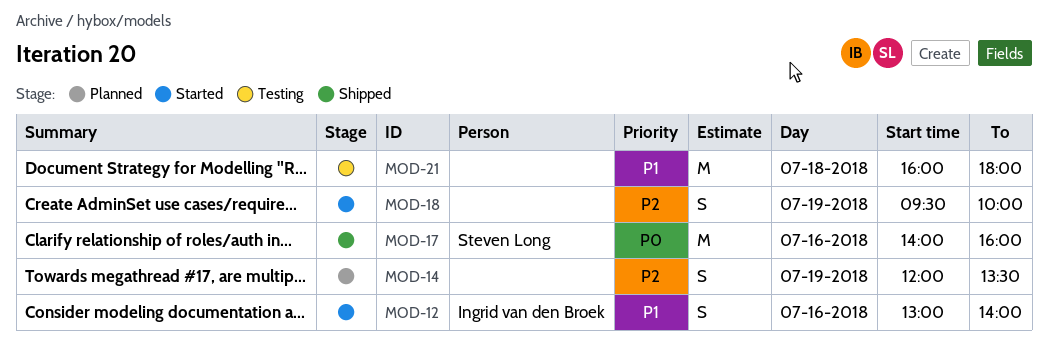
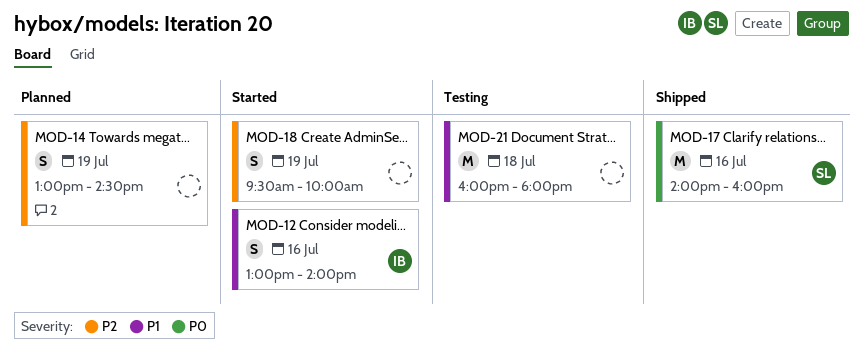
MOD-14, begins: 12:00 -> 13:00
MOD-14, ends: 13:30 -> 14:30

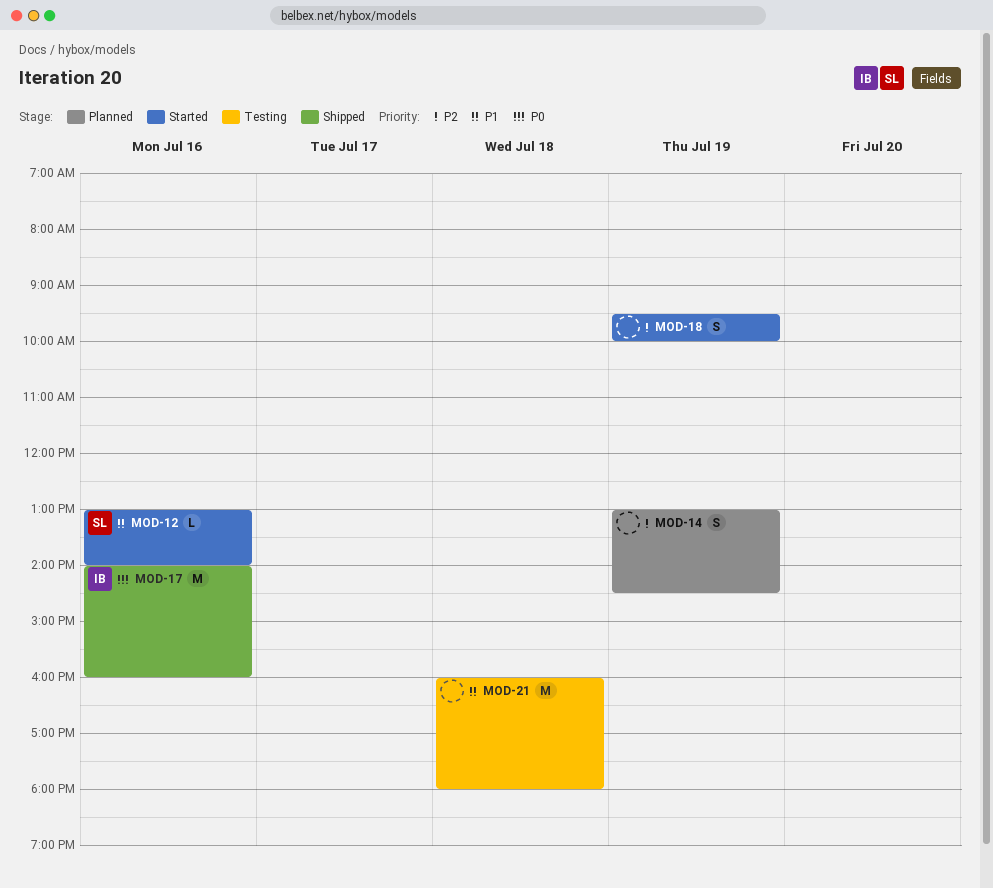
MOD-12, owner: IB -> SL
MOD-12, estimate: S -> L
MOD-17, owner: SL -> IB

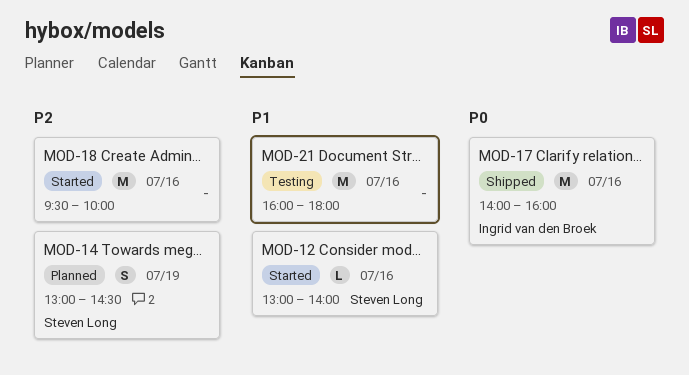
MOD-14, owner: none -> Steven Long
MOD-18, estimate: S -> M
MOD-18, day: Jul 19 -> Jul 16
MOD-21, day: Jul 18 -> Jul 16

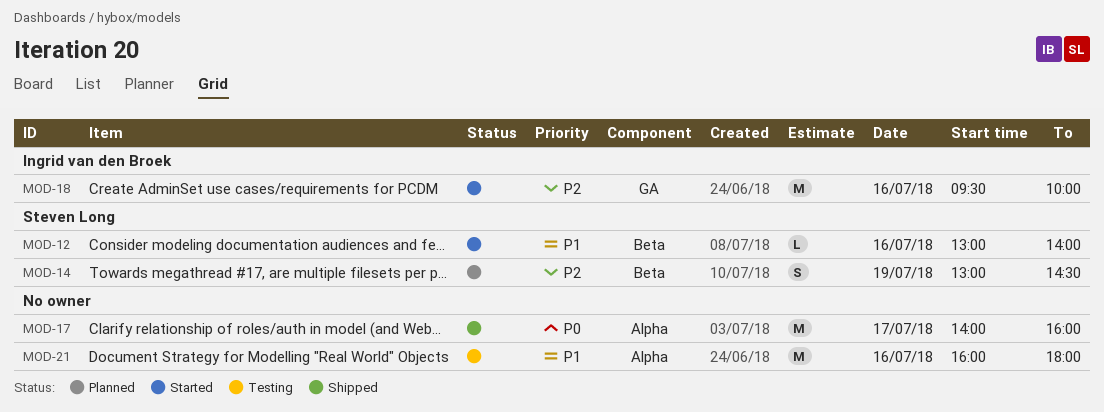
MOD-17, owner: Ingrid van den Broek -> none
MOD-17, day: Jul 16 -> Jul 17
MOD-18, owner: none -> Ingrid van den Broek

